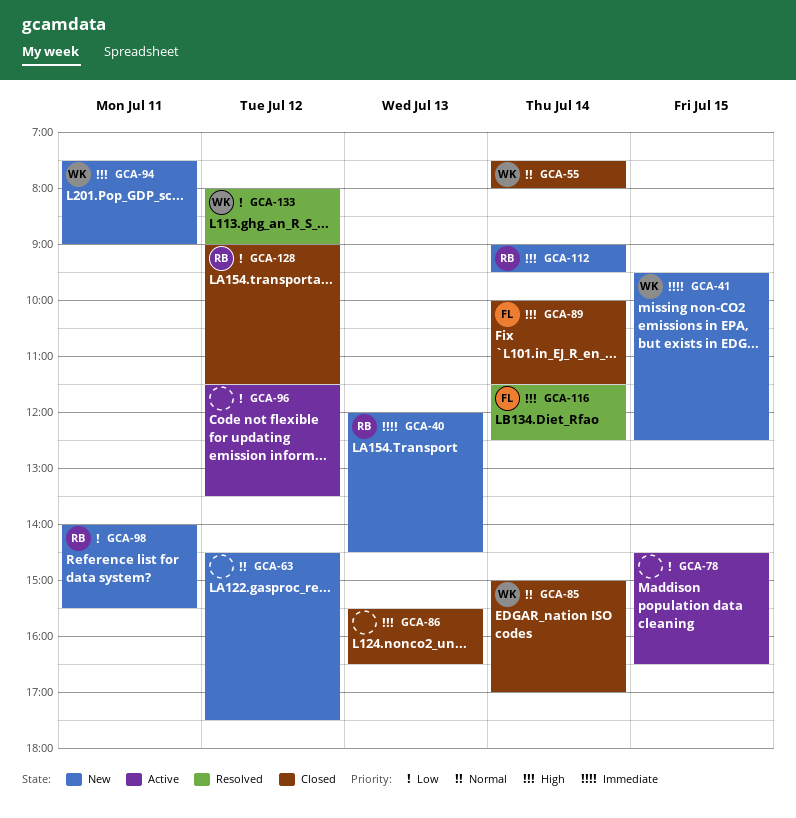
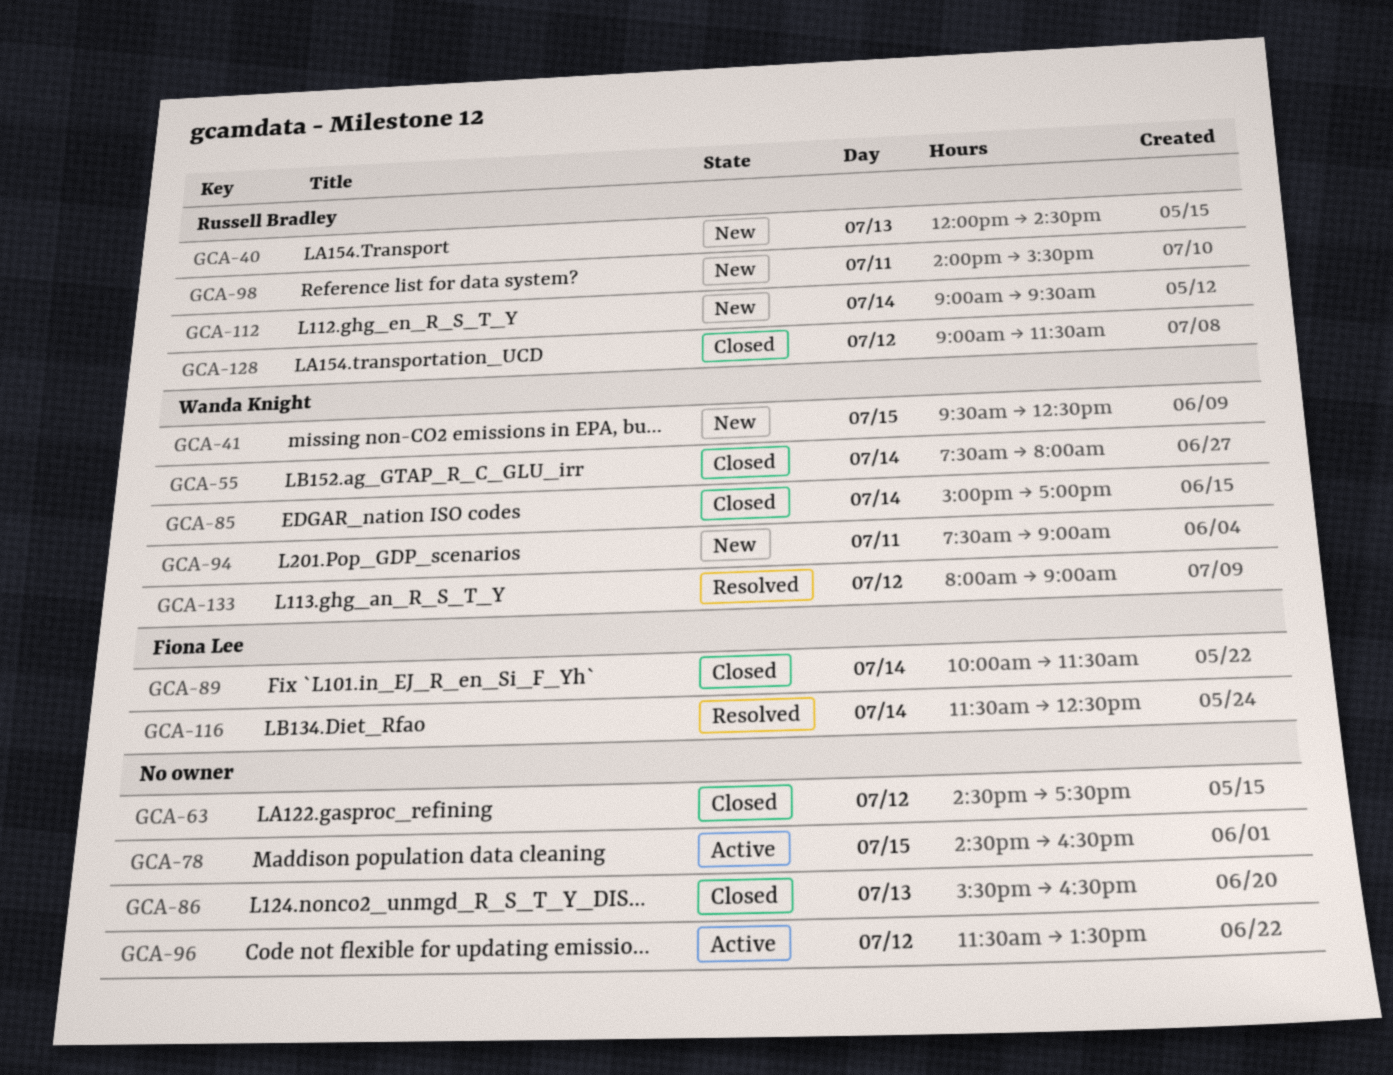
GCA-63, status: New -> Closed

